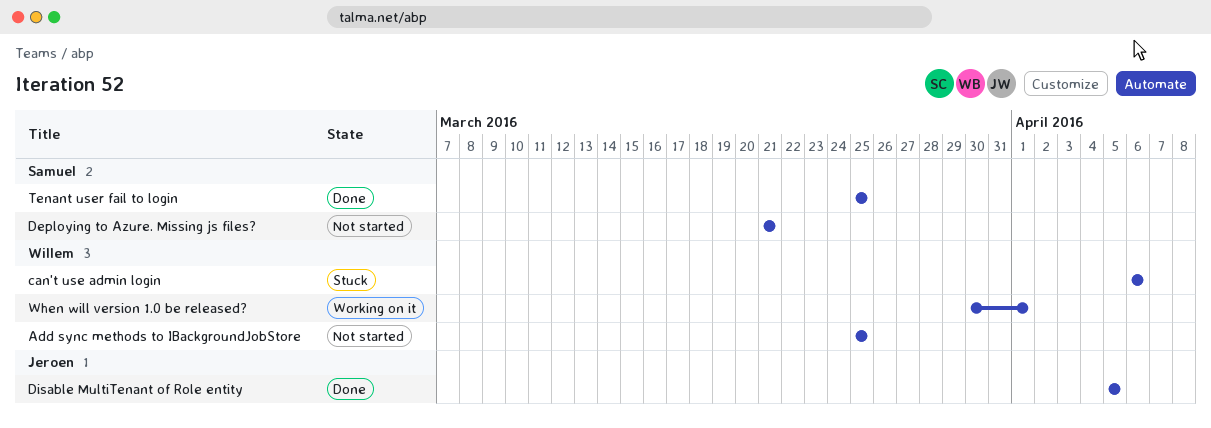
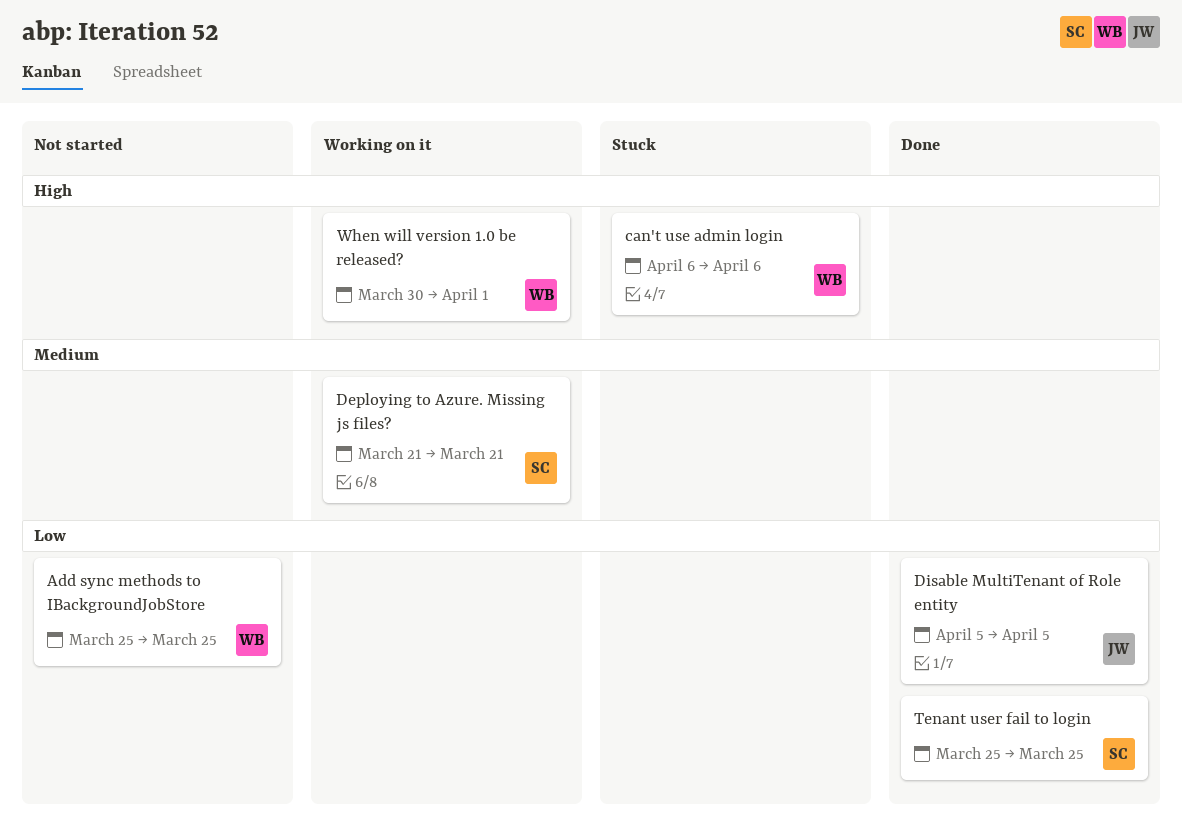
Deploying to Azure. Missing js files?, status: Not started -> Working on it

